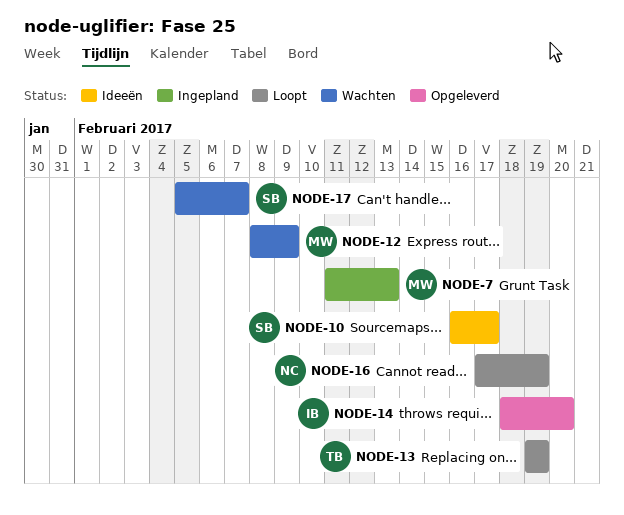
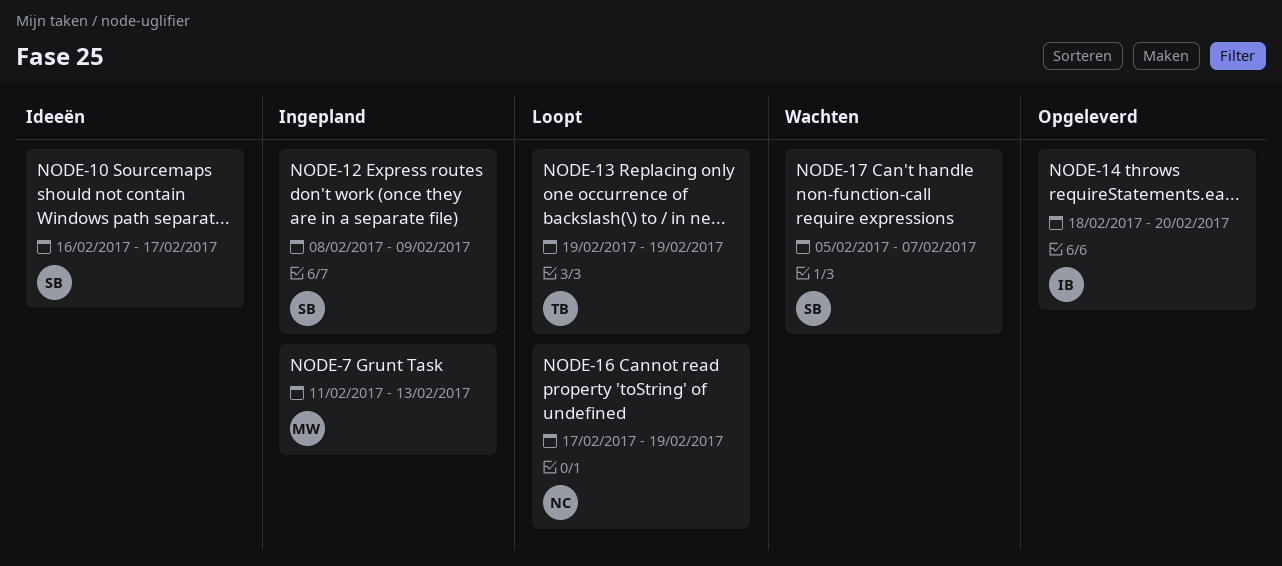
NODE-12, status: Wachten -> Ingepland
NODE-12, owner: MW -> SB

